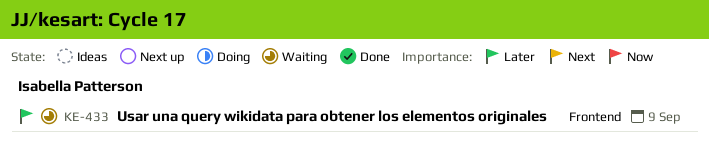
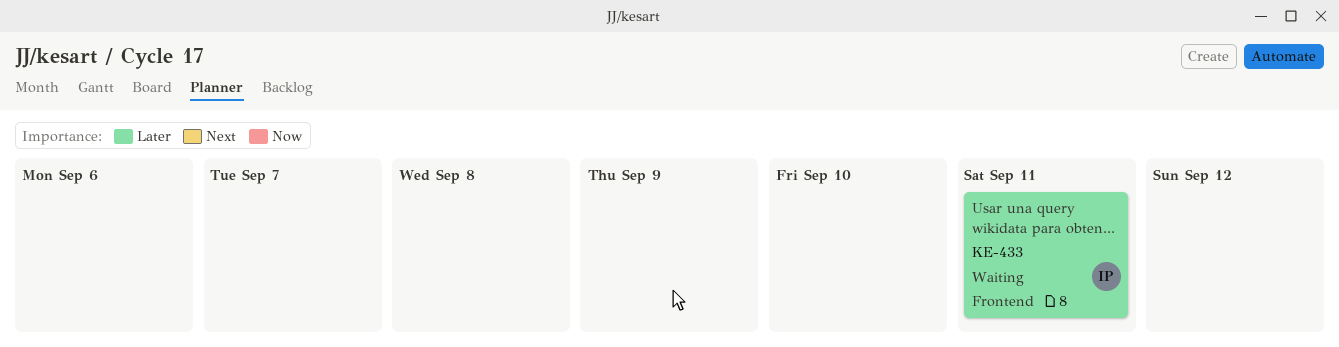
KE-433, due: Sep 9 -> Sep 11

